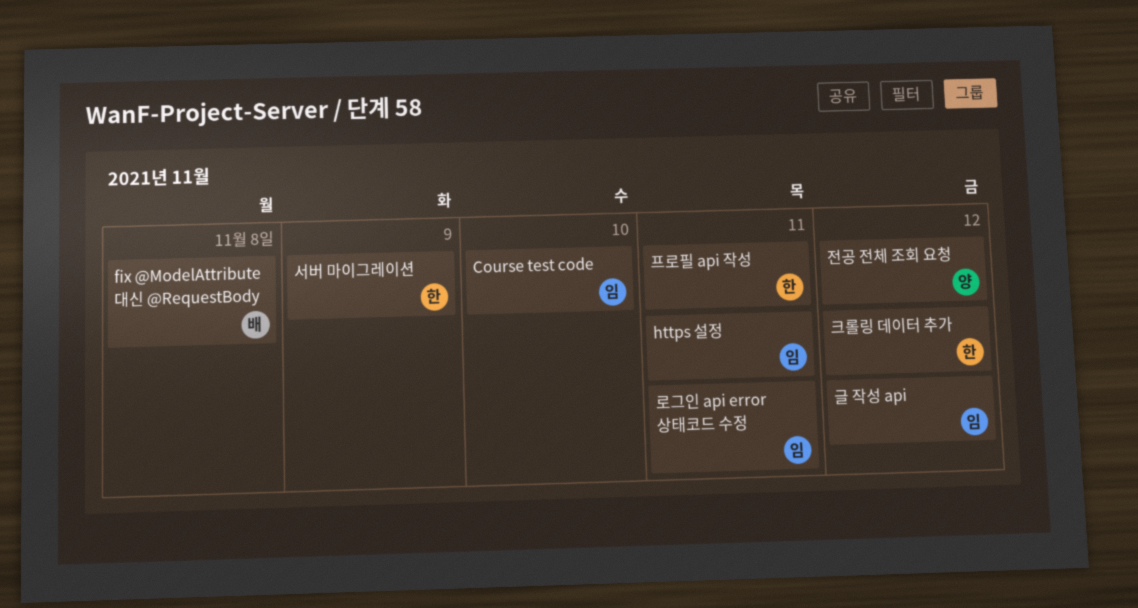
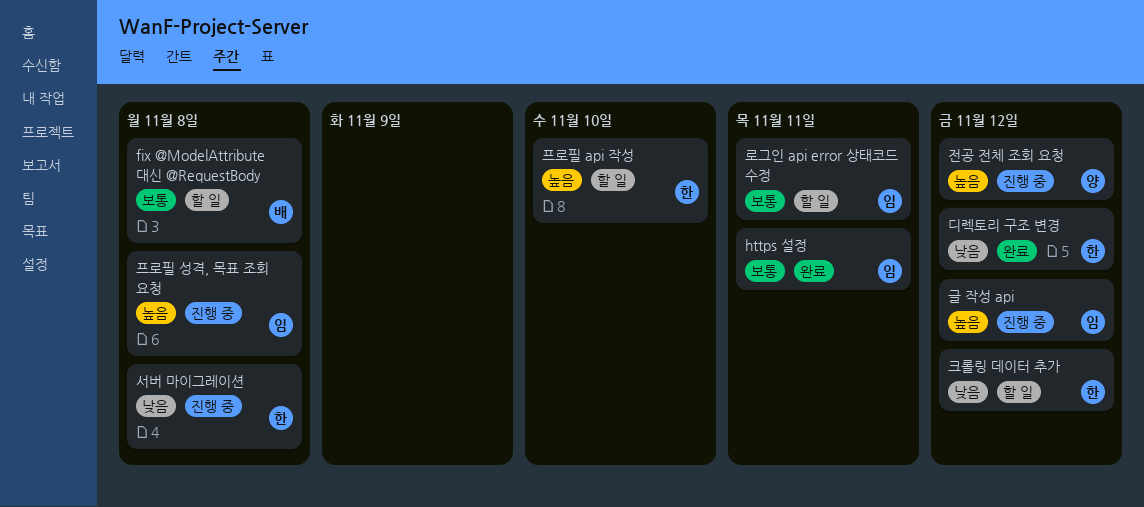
Course test code: present -> none
디렉토리 구조 변경: none -> present
서버 마이그레이션, due: Nov 9 -> Nov 8
프로필 api 작성, due: Nov 11 -> Nov 10
프로필 성격, 목표 조회 요청: none -> present

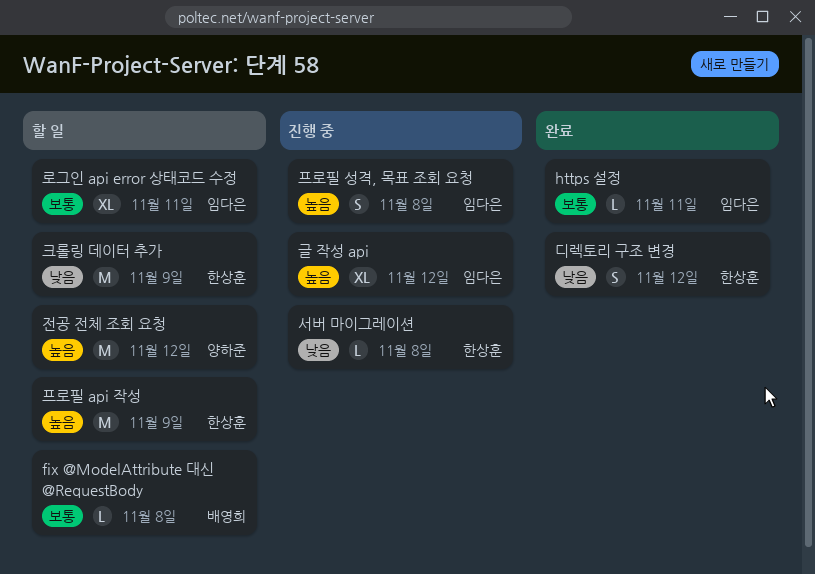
전공 전체 조회 요청, status: 진행 중 -> 할 일
크롤링 데이터 추가, due: Nov 12 -> Nov 9
프로필 api 작성, due: Nov 10 -> Nov 9

